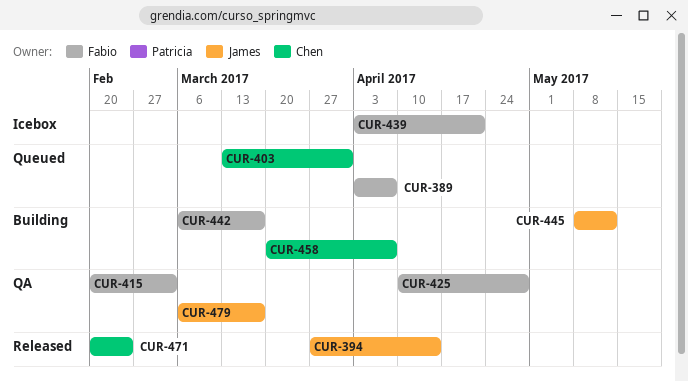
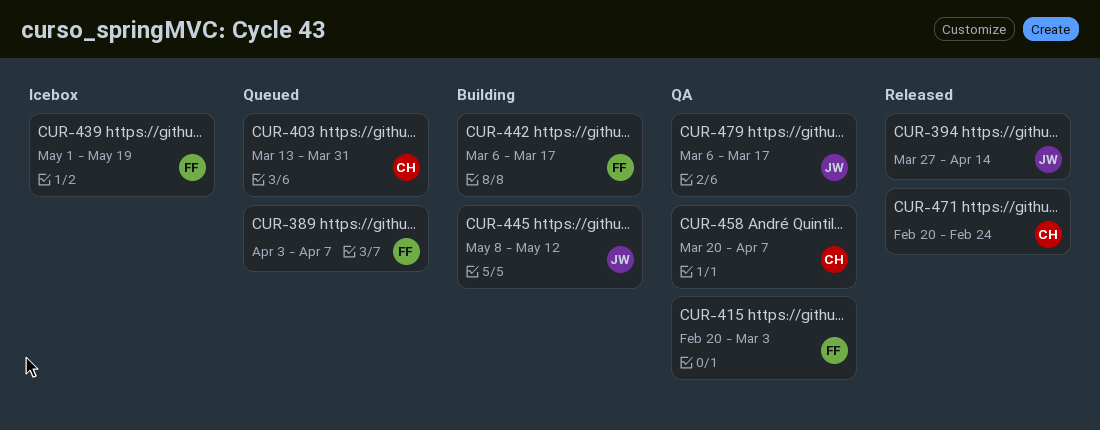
CUR-425: present -> none
CUR-439, start: Apr 3 -> May 1
CUR-439, due: Apr 21 -> May 19
CUR-458, status: Building -> QA

